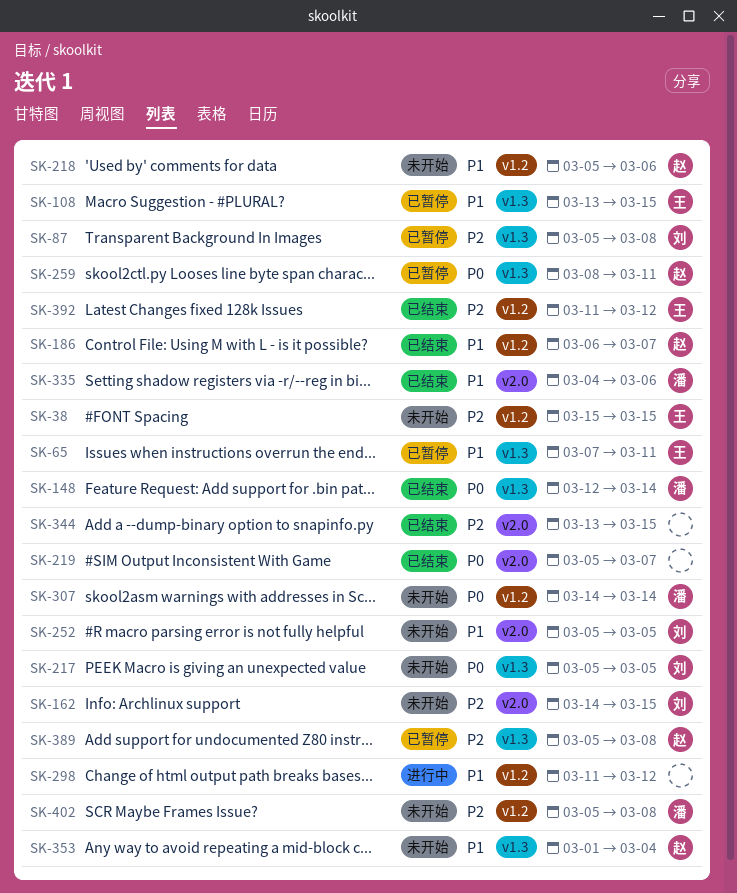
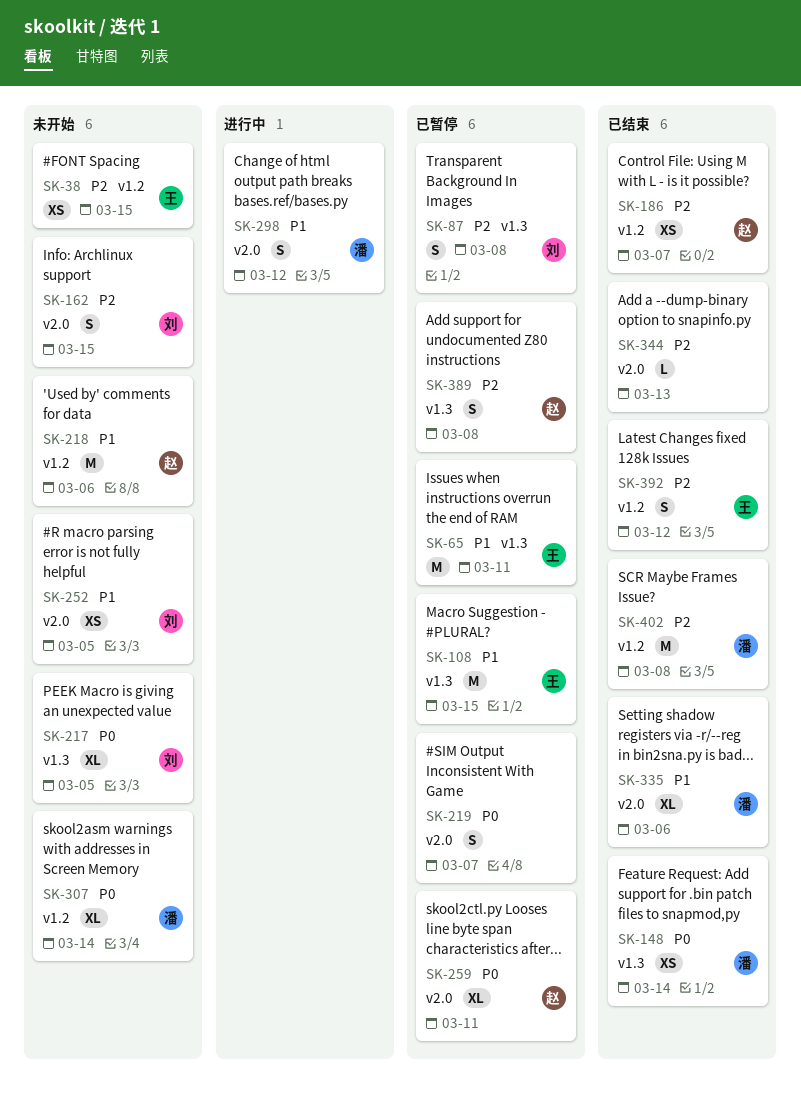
SK-186, priority: P1 -> P2
SK-219, status: 已结束 -> 已暂停
SK-259, label: v1.3 -> v2.0
SK-298, owner: none -> 潘
SK-298, label: v1.2 -> v2.0
SK-344, due: Mar 15 -> Mar 13
SK-353: present -> none
SK-402, status: 未开始 -> 已结束

